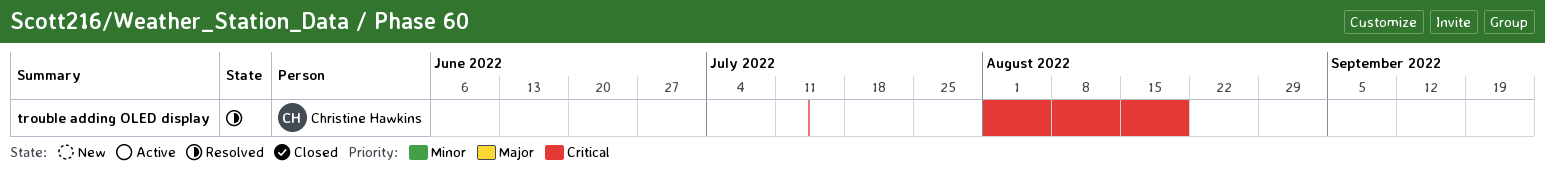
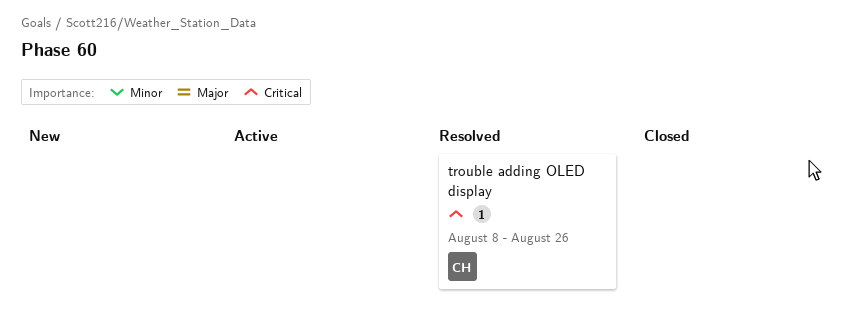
trouble adding OLED display, start: Aug 1 -> Aug 8
trouble adding OLED display, due: Aug 19 -> Aug 26

